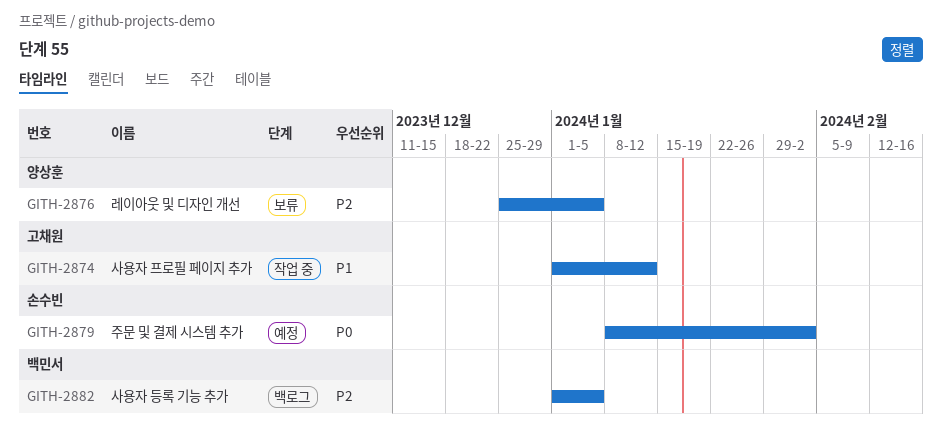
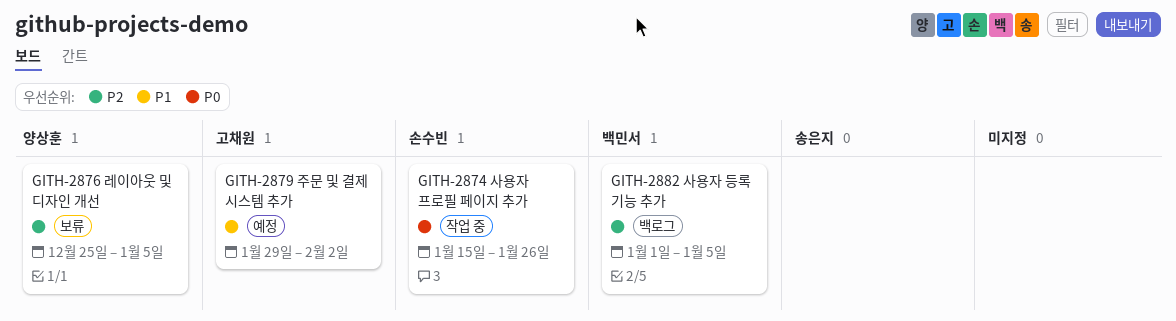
GITH-2874, owner: 고채원 -> 손수빈
GITH-2874, priority: P1 -> P0
GITH-2874, start: Jan 1 -> Jan 15
GITH-2874, due: Jan 12 -> Jan 26
GITH-2879, owner: 손수빈 -> 고채원
GITH-2879, priority: P0 -> P1
GITH-2879, start: Jan 8 -> Jan 29

